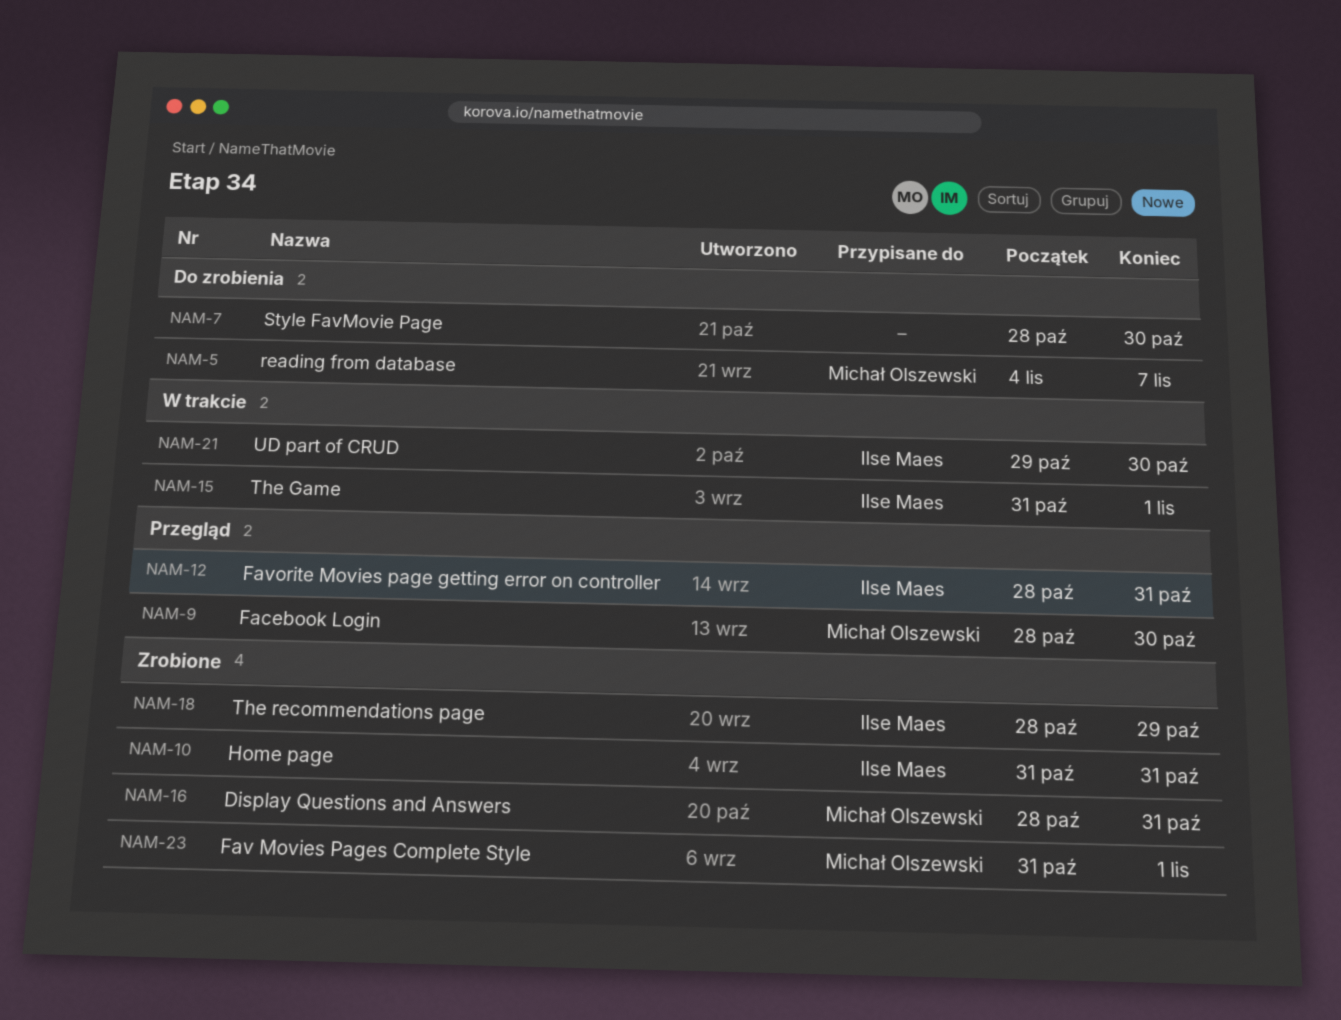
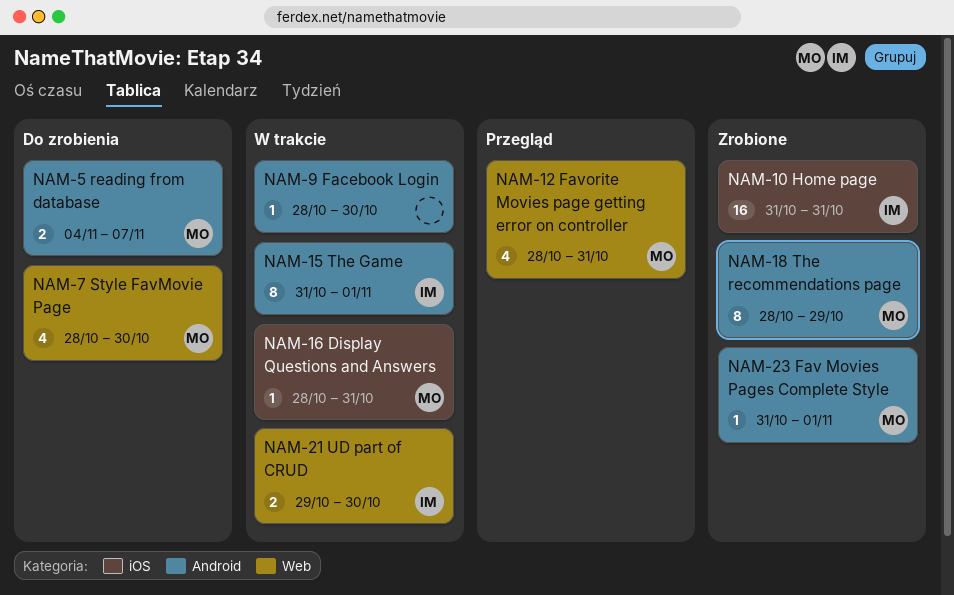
NAM-7, owner: none -> Michał Olszewski
NAM-9, status: Przegląd -> W trakcie
NAM-9, owner: Michał Olszewski -> none
NAM-12, owner: Ilse Maes -> Michał Olszewski
NAM-16, status: Zrobione -> W trakcie
NAM-18, owner: Ilse Maes -> Michał Olszewski

